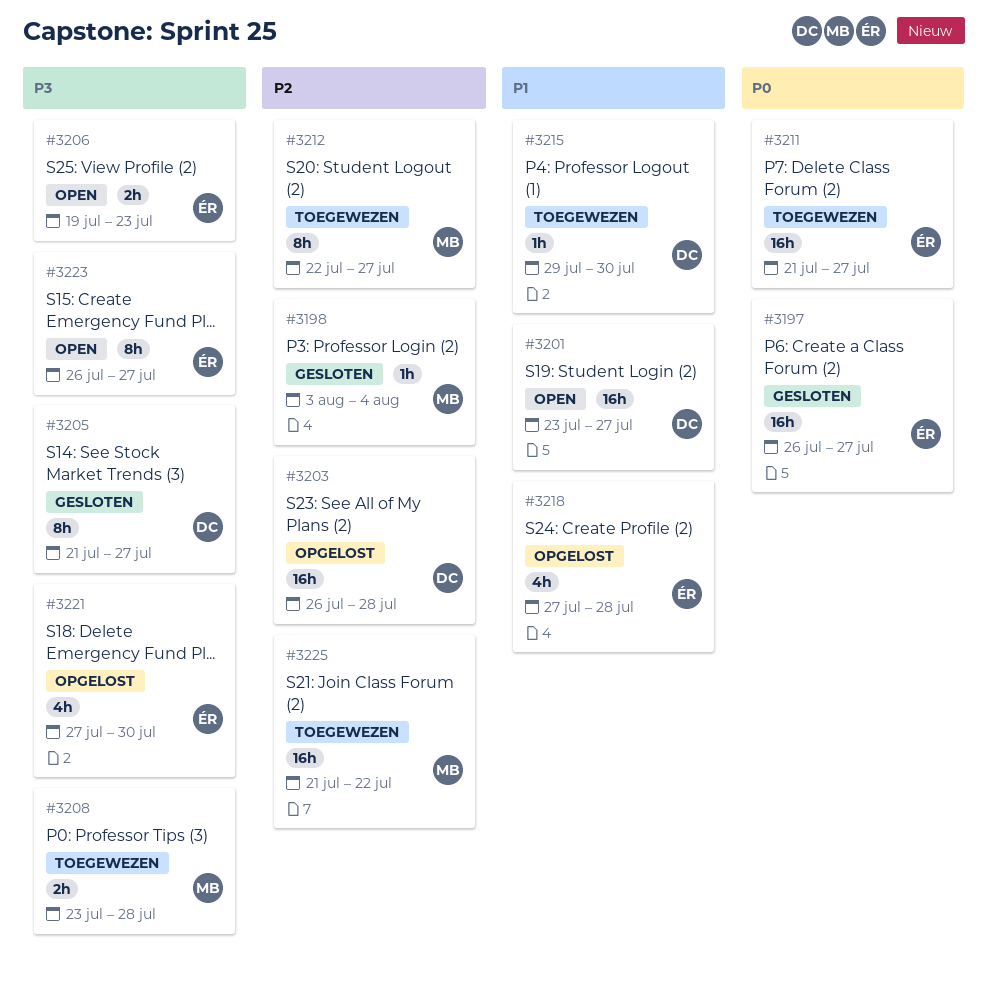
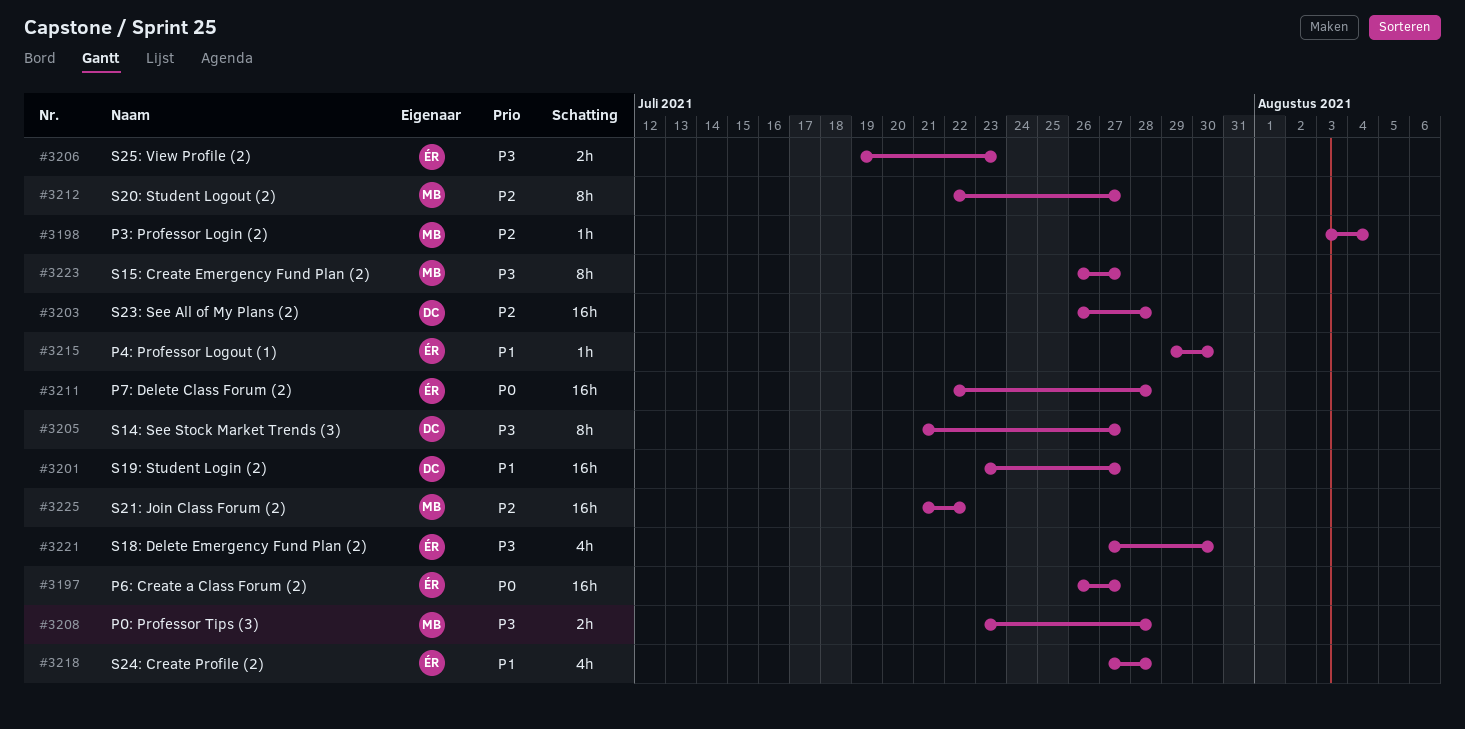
#3211, start: Jul 21 -> Jul 22
#3211, due: Jul 27 -> Jul 28
#3215, owner: DC -> ÉR
#3223, owner: ÉR -> MB

